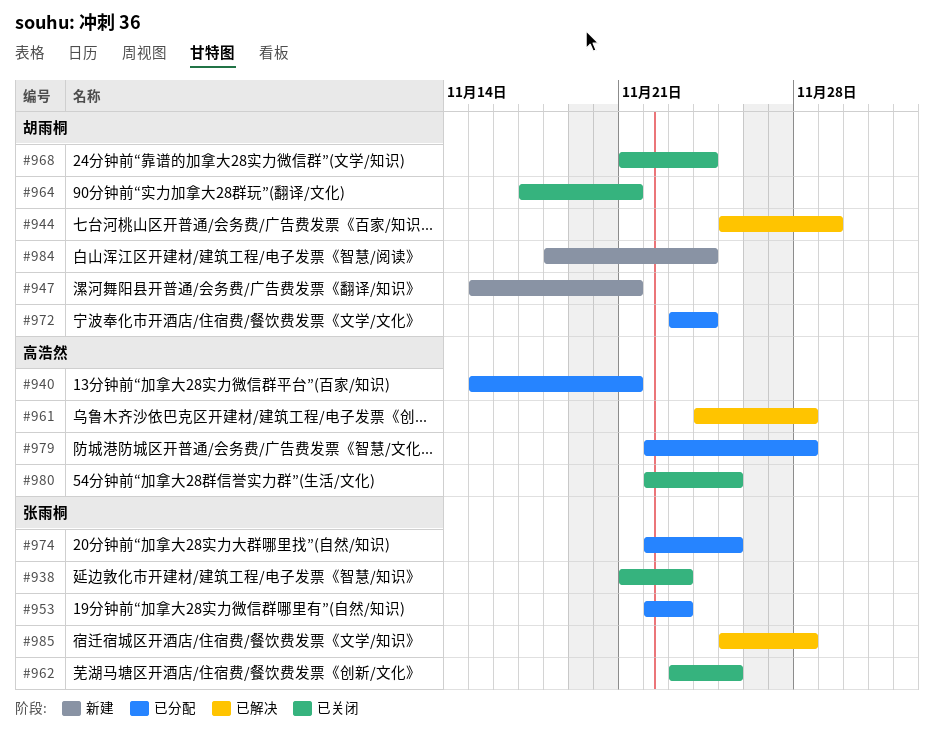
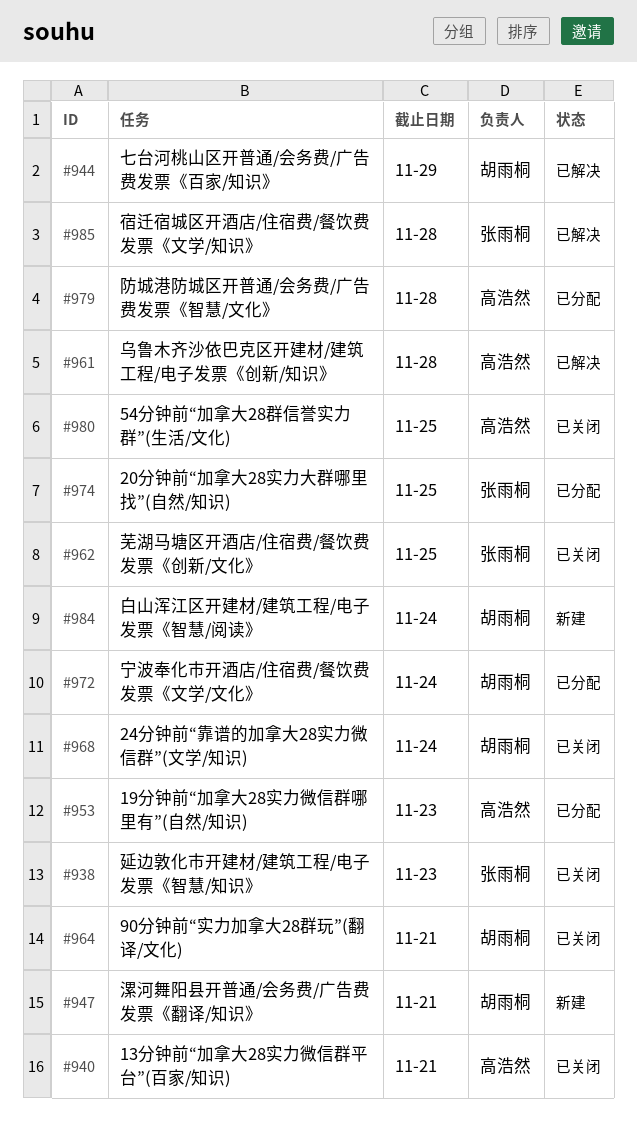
#940, status: 已分配 -> 已关闭
#953, owner: 张雨桐 -> 高浩然

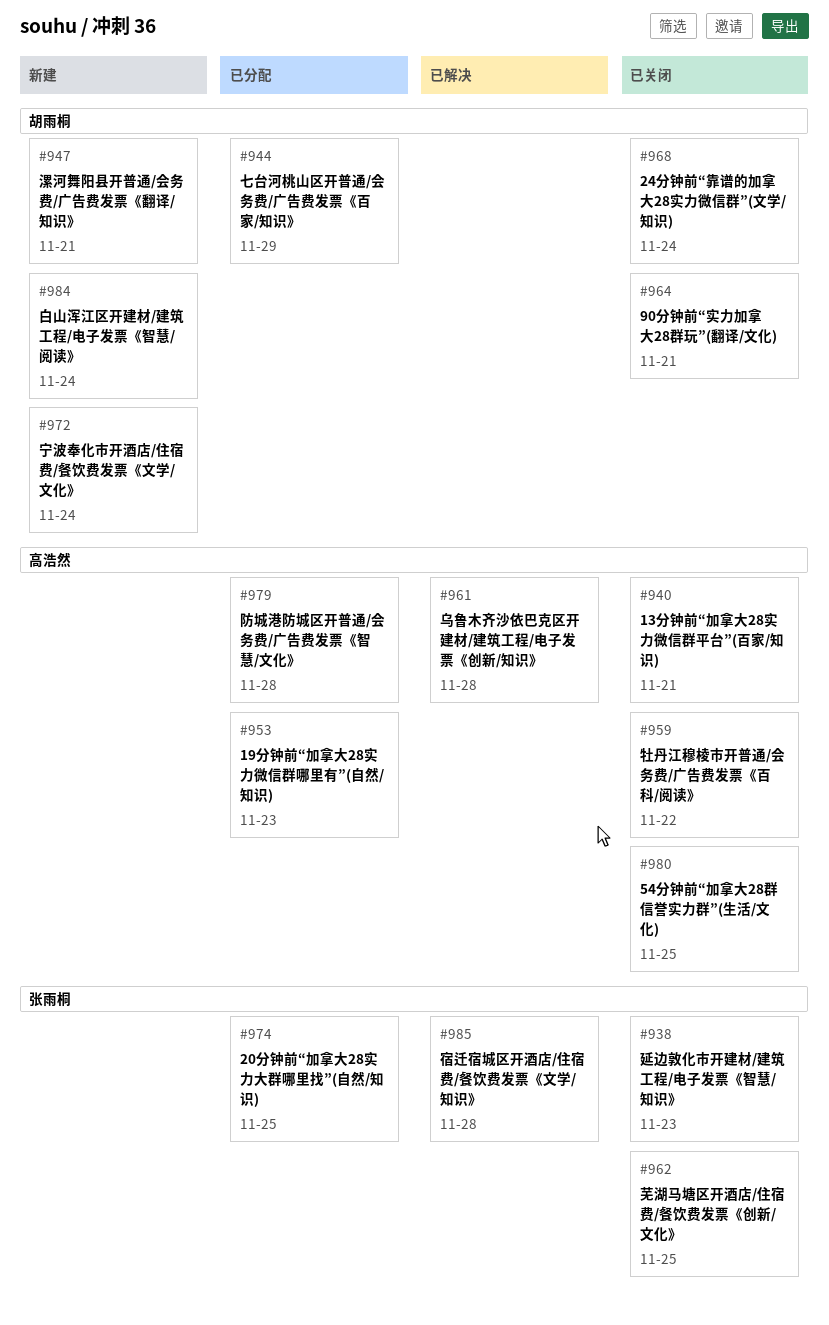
#944, status: 已解决 -> 已分配
#959: none -> present
#972, status: 已分配 -> 新建

